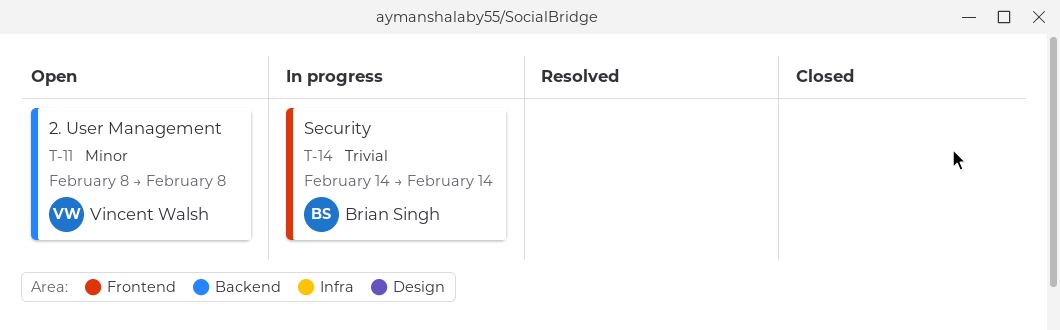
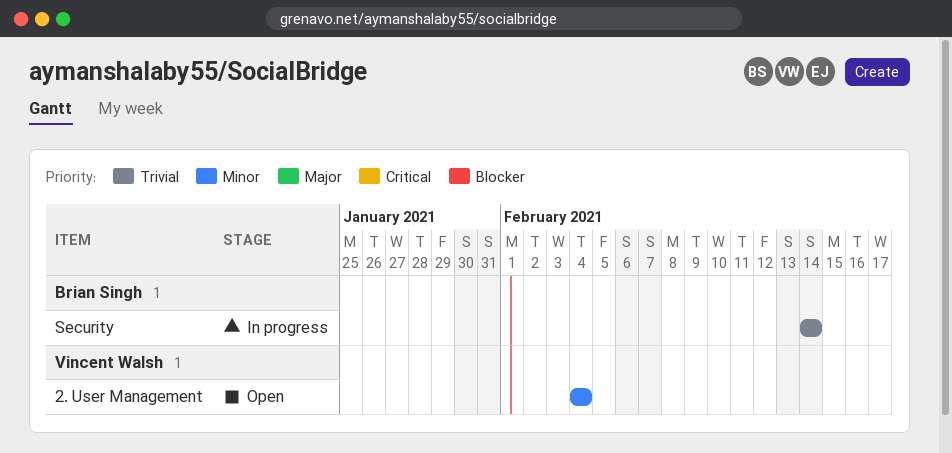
2. User Management, start: Feb 8 -> Feb 4
2. User Management, due: Feb 8 -> Feb 4

